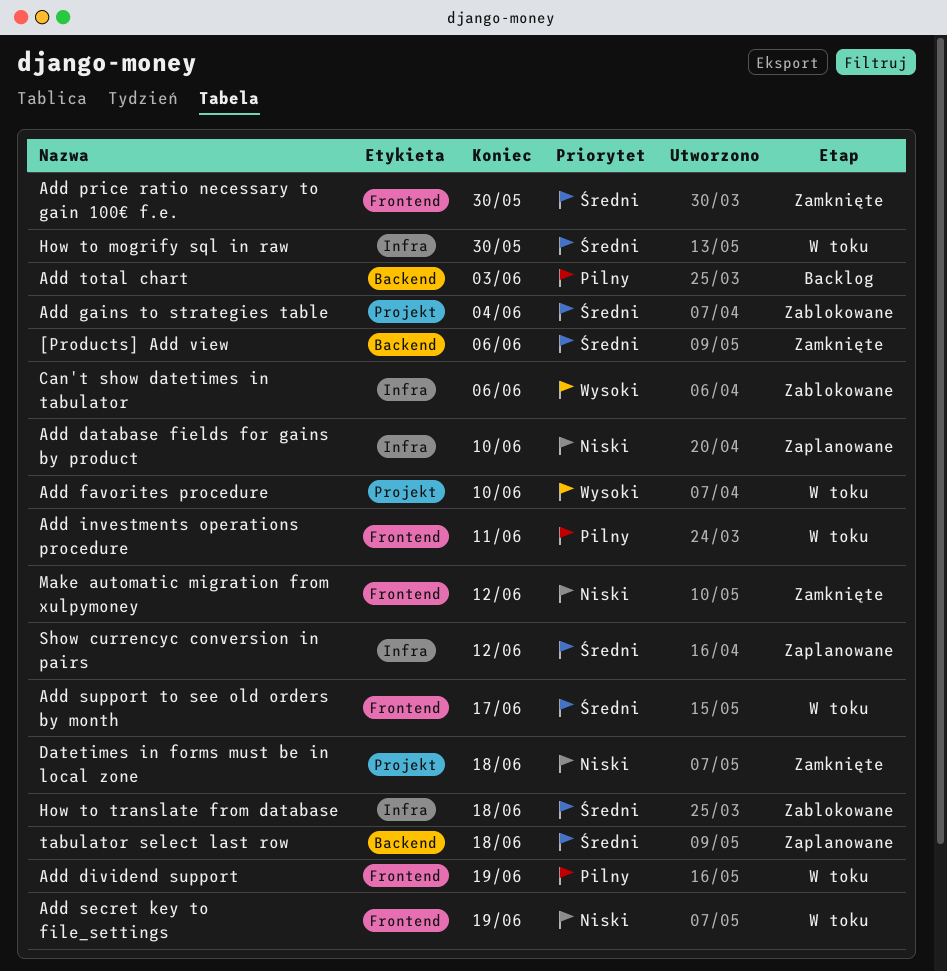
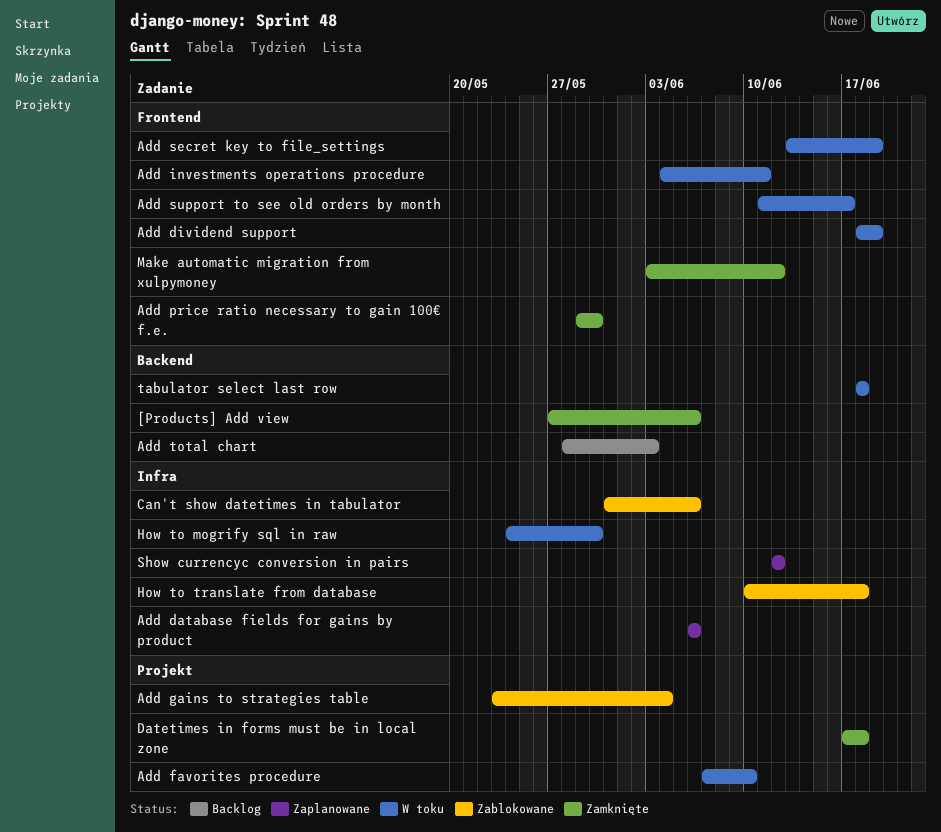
Add database fields for gains by product, due: Jun 10 -> Jun 6
tabulator select last row, status: Zaplanowane -> W toku

